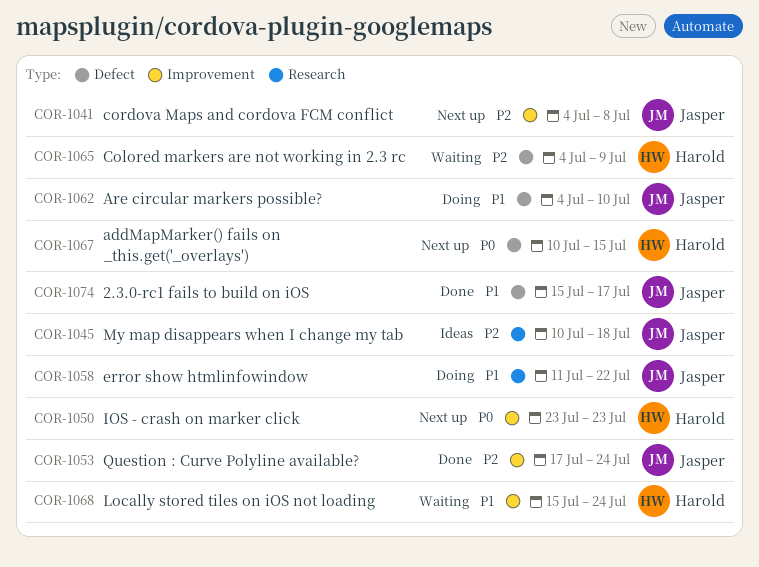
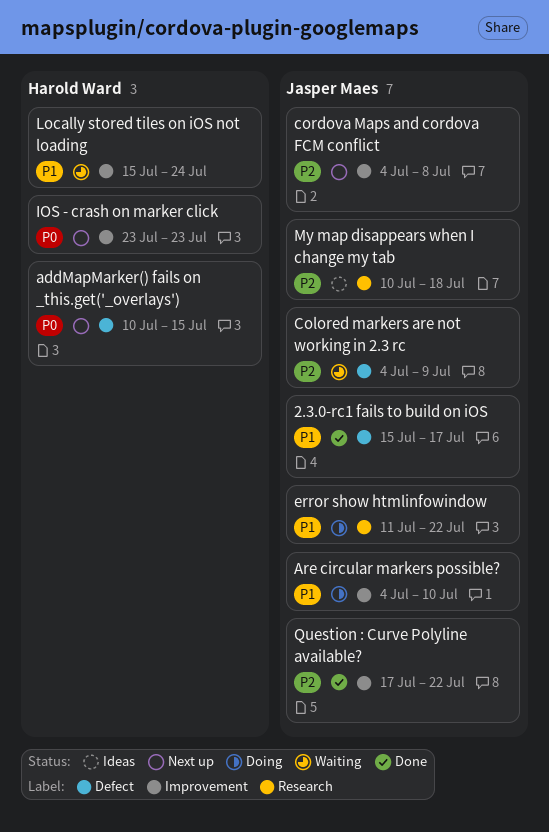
Are circular markers possible?, label: Defect -> Improvement
Colored markers are not working in 2.3 rc, owner: Harold Ward -> Jasper Maes
Question : Curve Polyline available?, due: Jul 24 -> Jul 22

